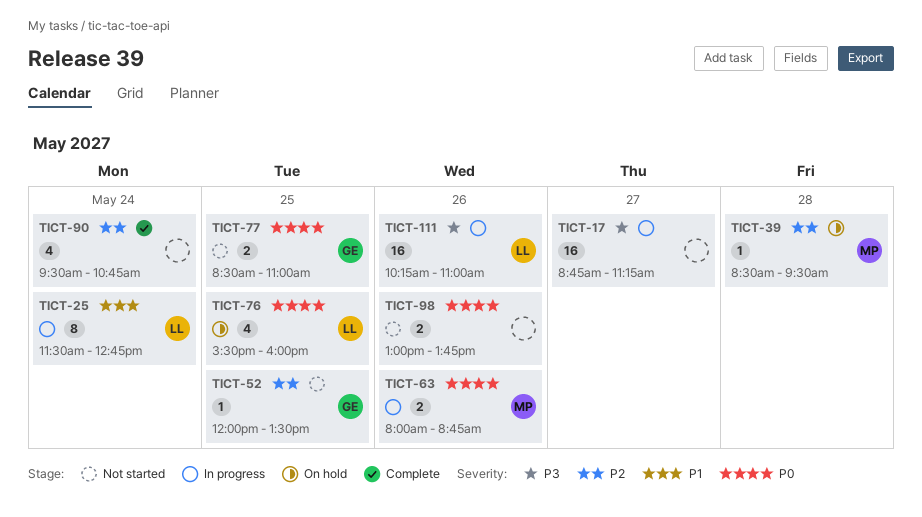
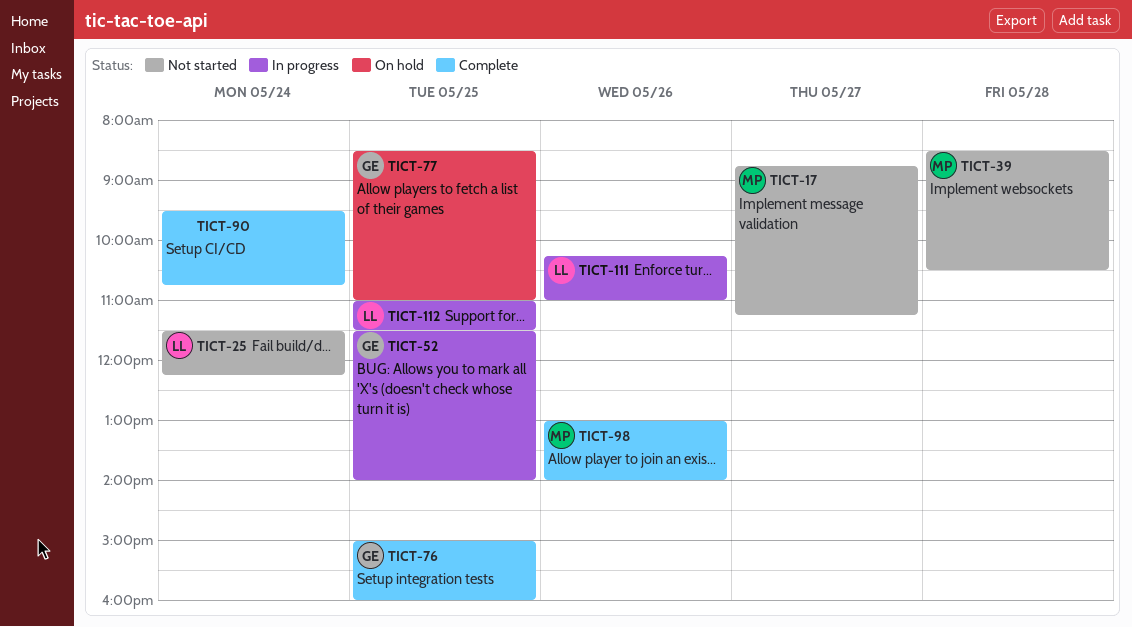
TICT-17, status: In progress -> Not started
TICT-17, owner: none -> MP
TICT-25, status: In progress -> Not started
TICT-25, ends: 12:45 -> 12:15
TICT-39, status: On hold -> Not started
TICT-39, ends: 09:30 -> 10:30
TICT-52, status: Not started -> In progress
TICT-52, begins: 12:00 -> 11:30
TICT-52, ends: 13:30 -> 14:00
TICT-63: present -> none
TICT-76, status: On hold -> Complete
TICT-76, owner: LL -> GE
TICT-76, begins: 15:30 -> 15:00
TICT-77, status: Not started -> On hold
TICT-98, status: Not started -> Complete
TICT-98, owner: none -> MP
TICT-98, ends: 13:45 -> 14:00
TICT-112: none -> present

